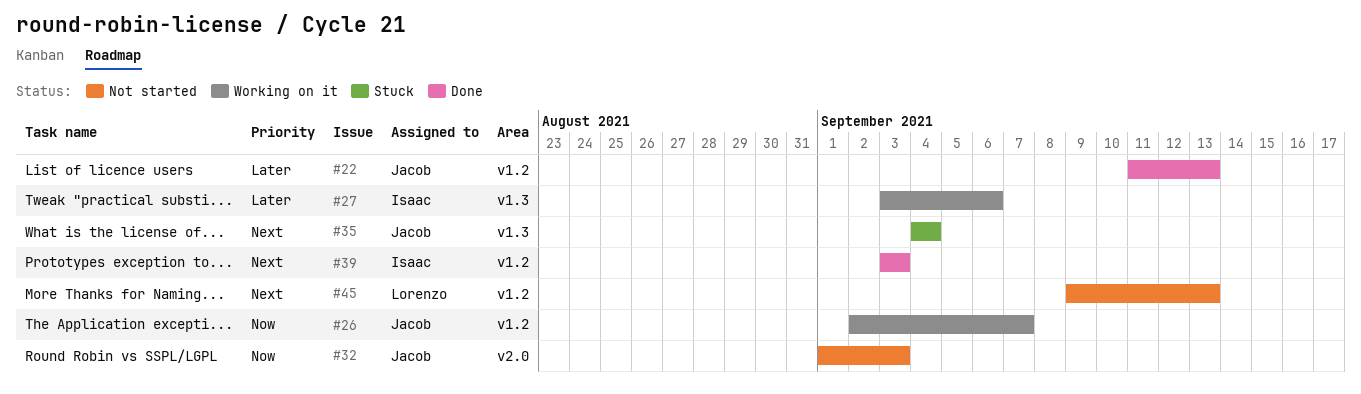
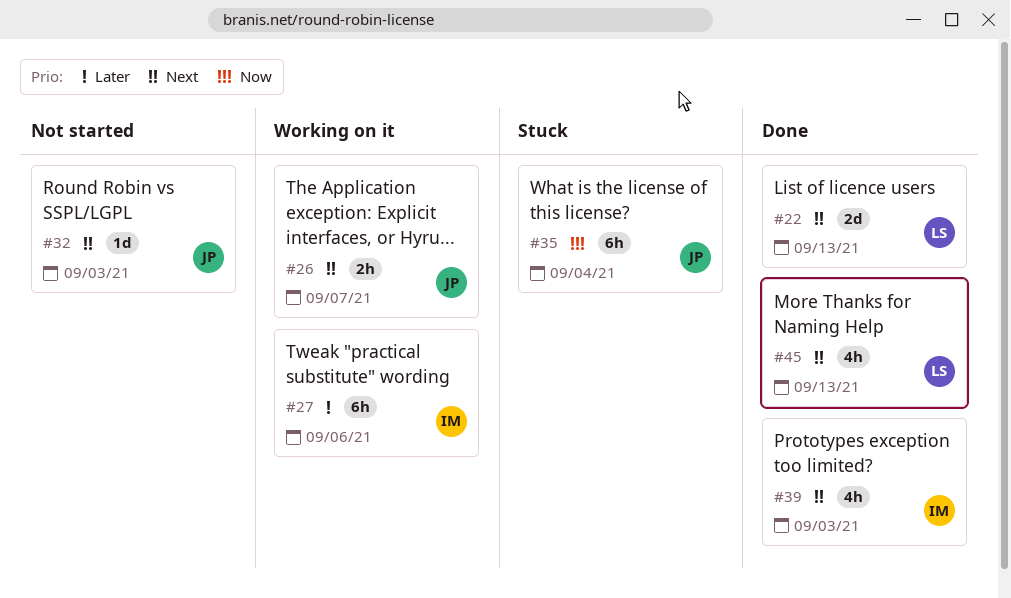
#22, owner: Jacob -> Lorenzo
#22, priority: Later -> Next
#26, priority: Now -> Next
#32, priority: Now -> Next
#35, priority: Next -> Now
#45, status: Not started -> Done

